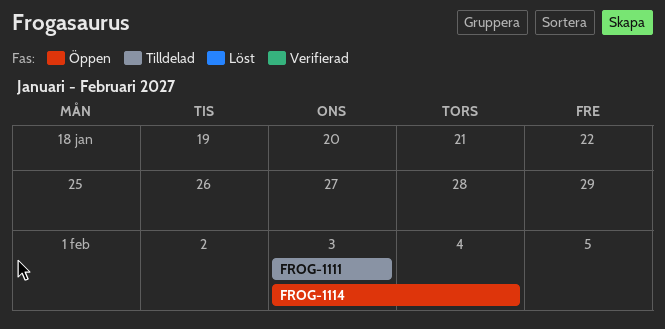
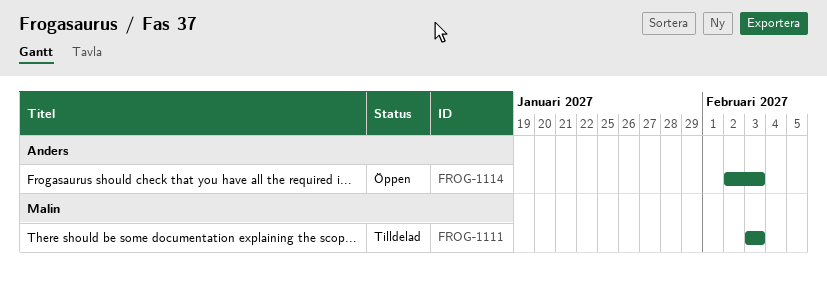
FROG-1114, start: Feb 3 -> Feb 2
FROG-1114, due: Feb 4 -> Feb 3

